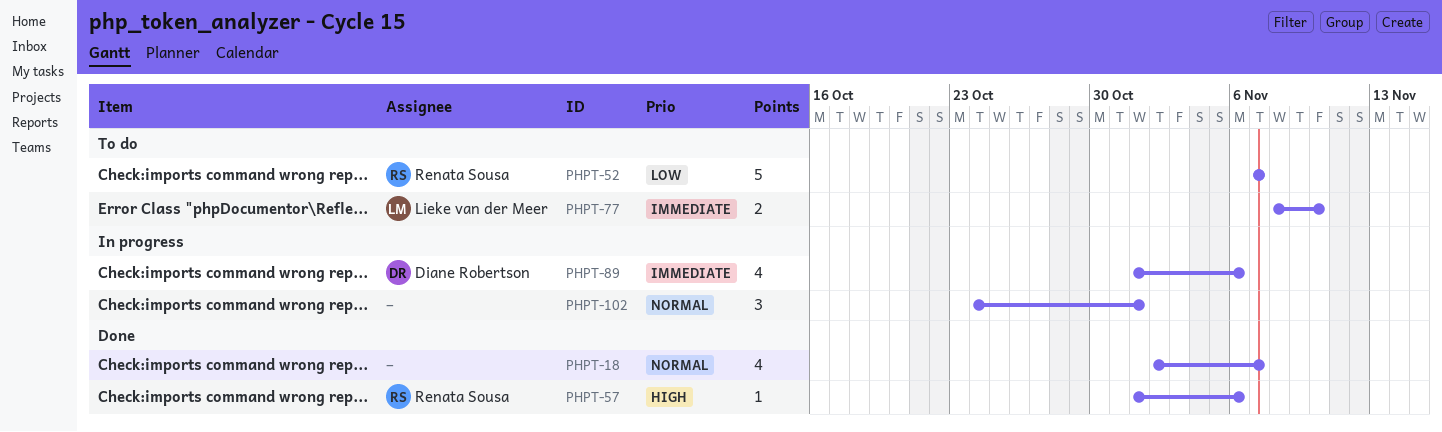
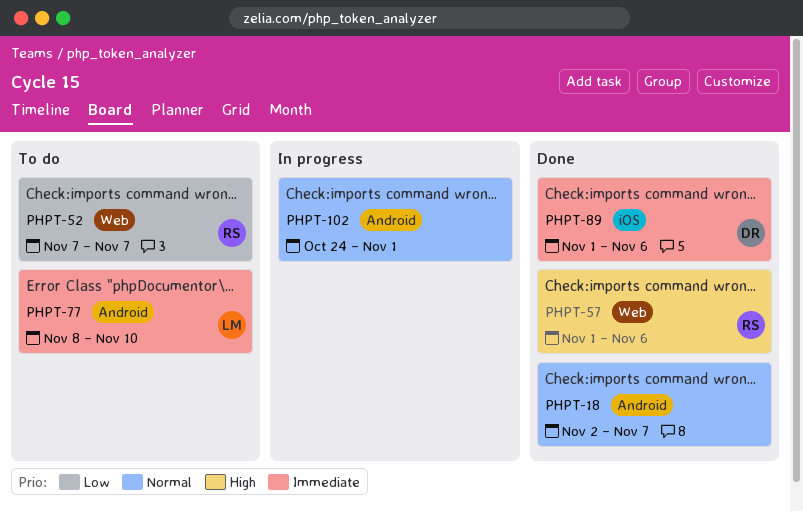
PHPT-89, status: In progress -> Done

